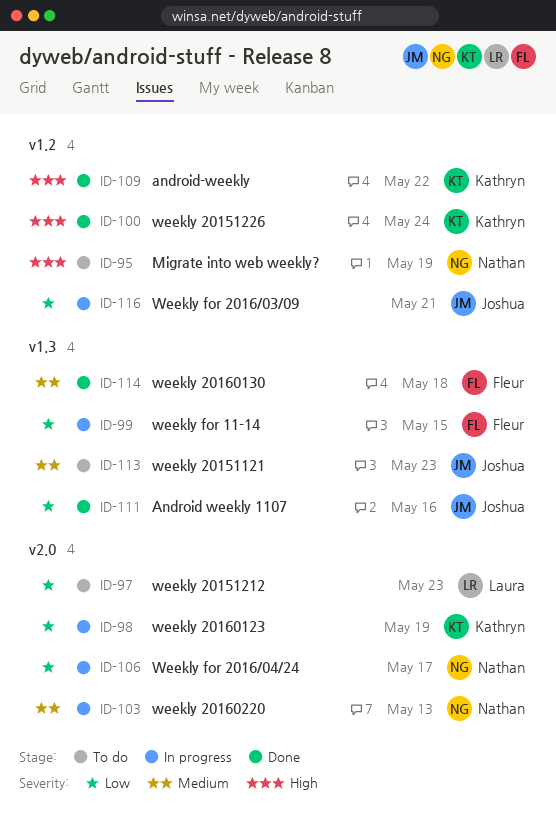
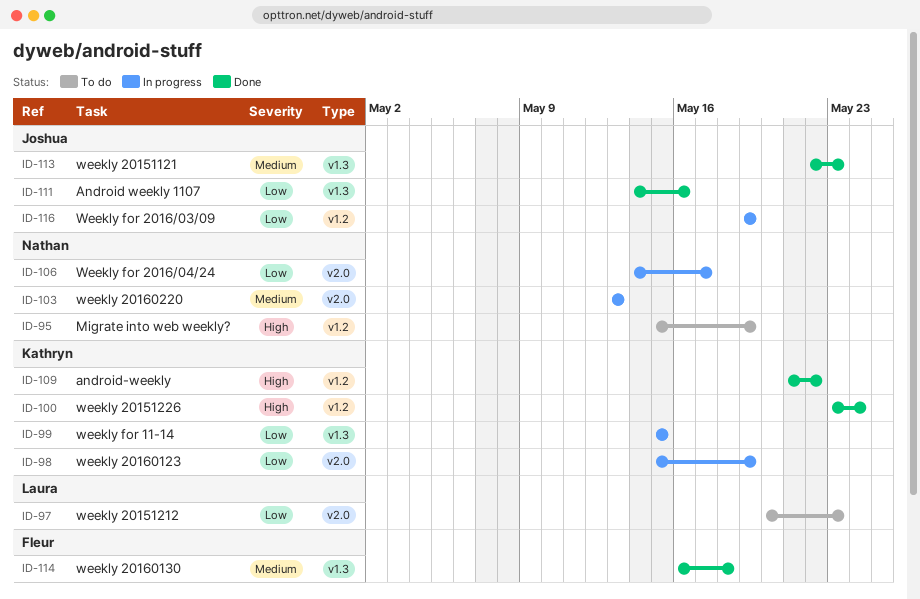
ID-99, owner: Fleur -> Kathryn
ID-113, status: To do -> Done
ID-116, due: May 21 -> May 19

